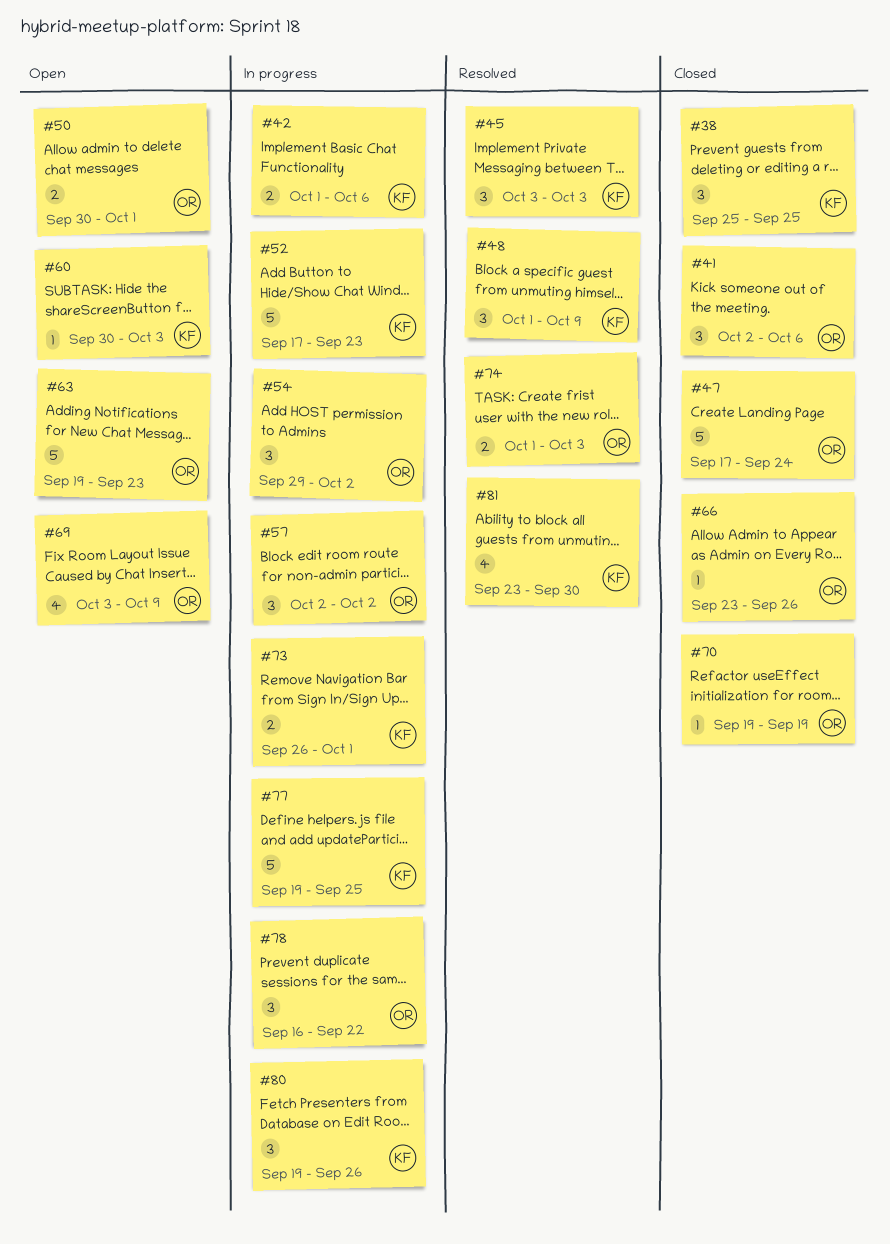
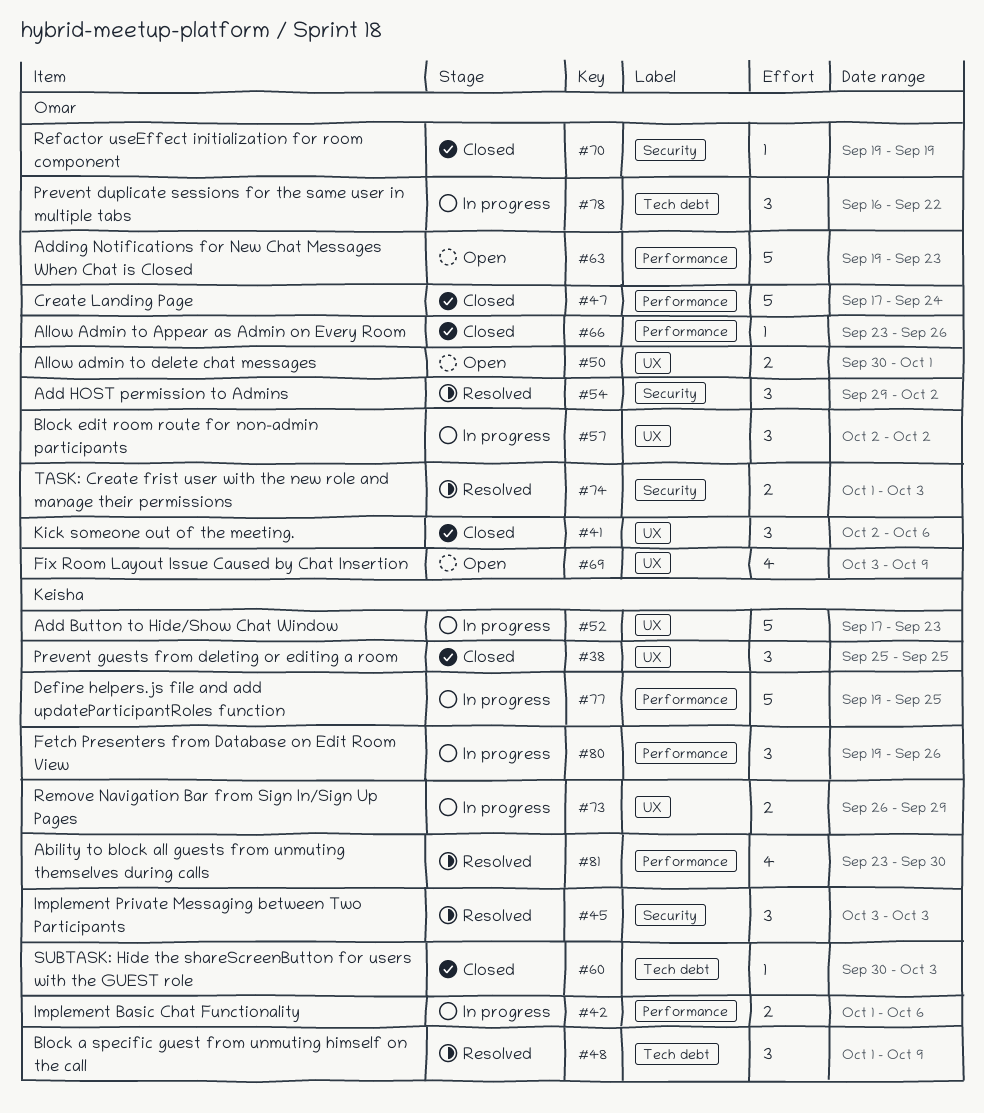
#54, status: In progress -> Resolved
#60, status: Open -> Closed
#73, due: Oct 1 -> Sep 29

